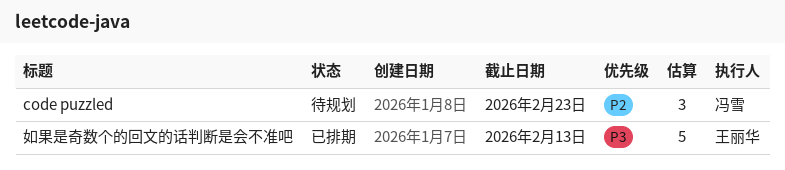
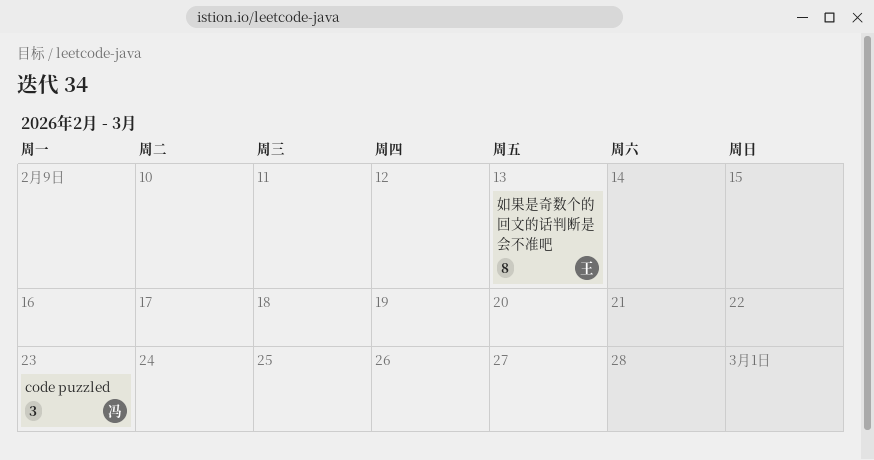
如果是奇数个的回文的话判断是会不准吧, estimate: 5 -> 8

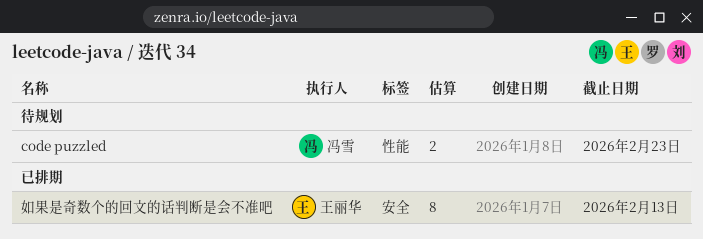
code puzzled, estimate: 3 -> 2

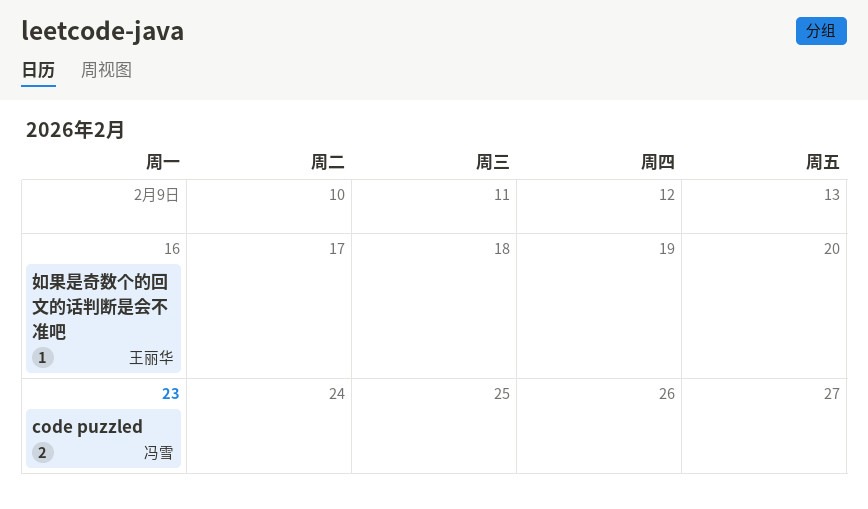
如果是奇数个的回文的话判断是会不准吧, estimate: 8 -> 1
如果是奇数个的回文的话判断是会不准吧, due: Feb 13 -> Feb 16

